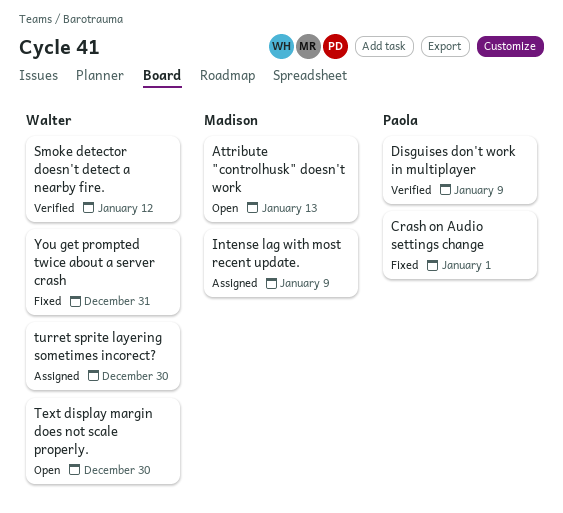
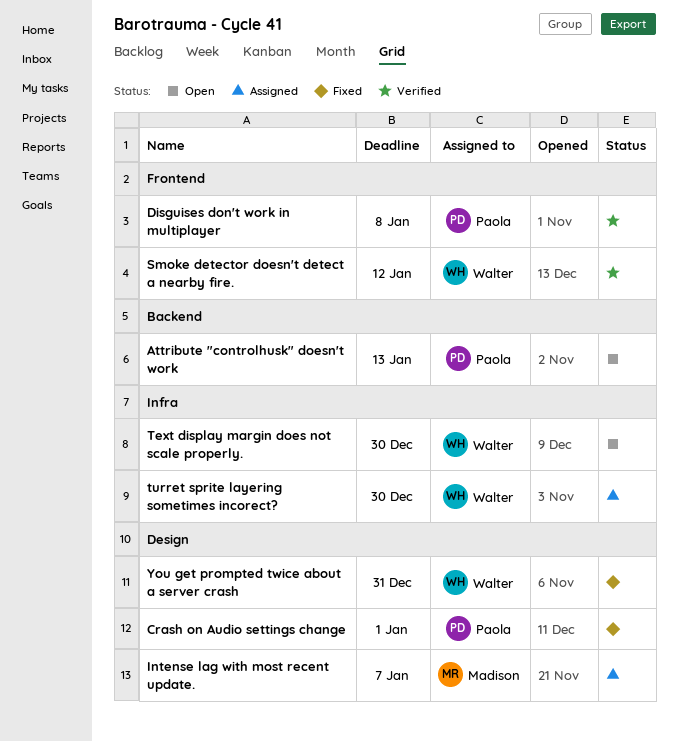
Attribute "controlhusk" doesn't work, owner: Madison -> Paola
Disguises don't work in multiplayer, due: Jan 9 -> Jan 8
Intense lag with most recent update., due: Jan 9 -> Jan 7

